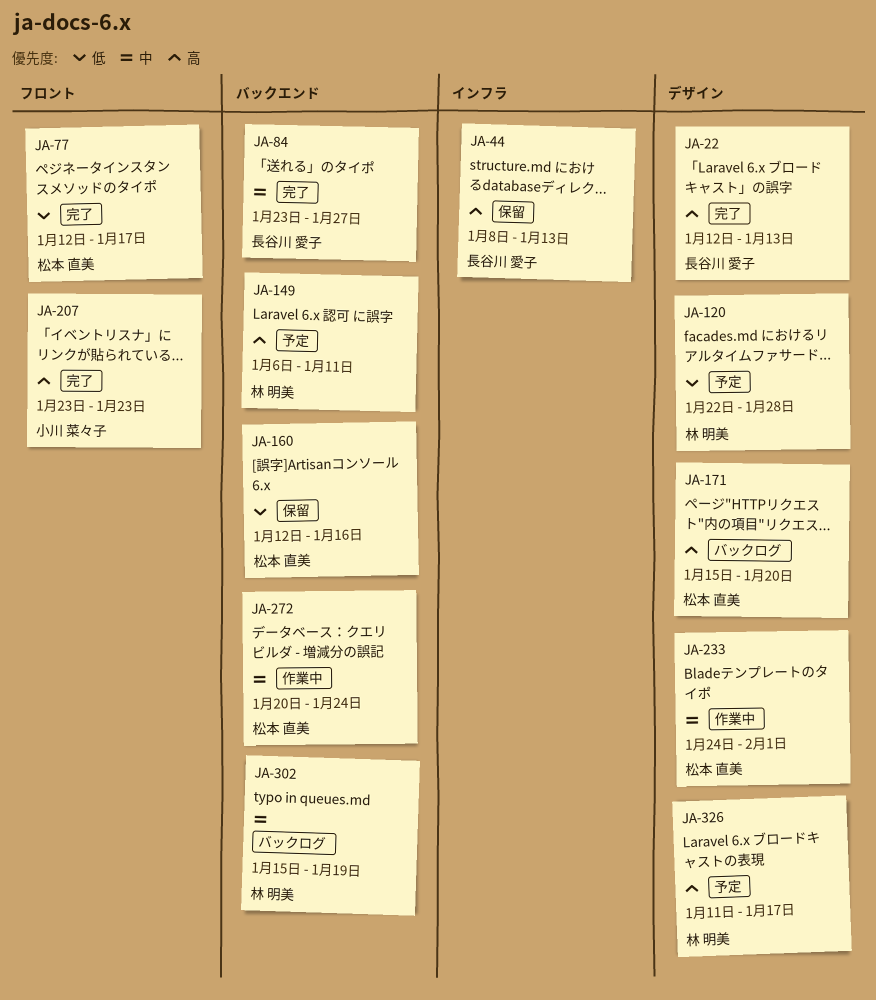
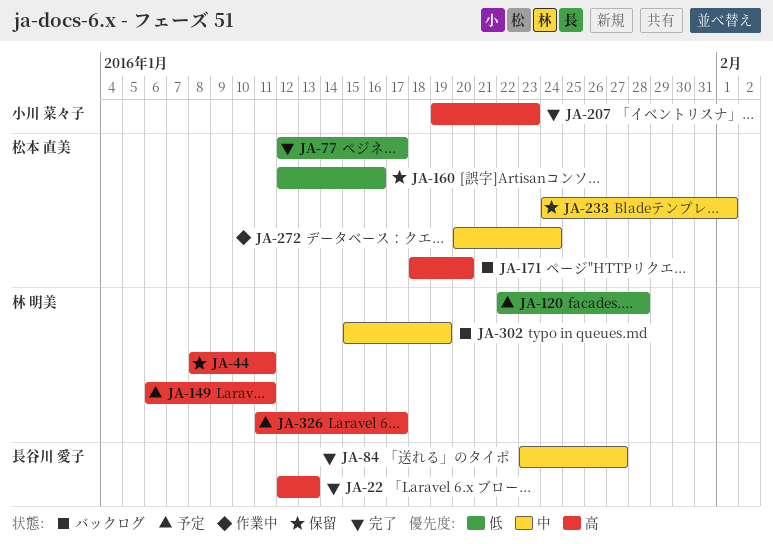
JA-44, owner: 長谷川 愛子 -> 林 明美
JA-44, due: Jan 13 -> Jan 11
JA-171, start: Jan 15 -> Jan 18
JA-207, start: Jan 23 -> Jan 19
JA-233, status: 作業中 -> 保留

